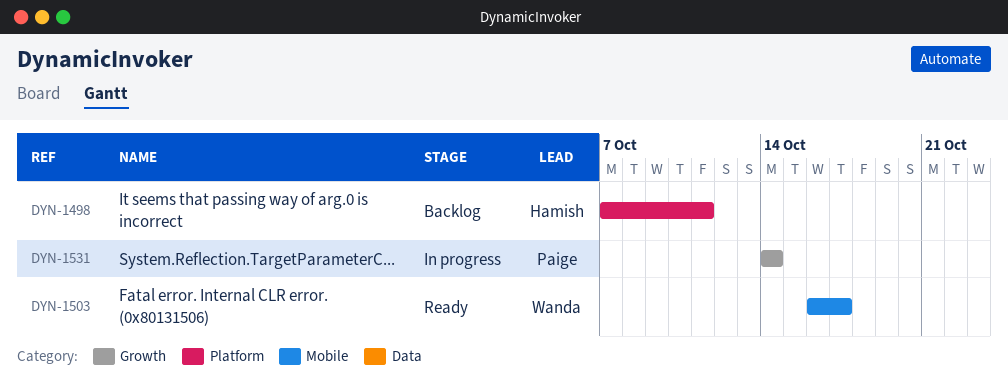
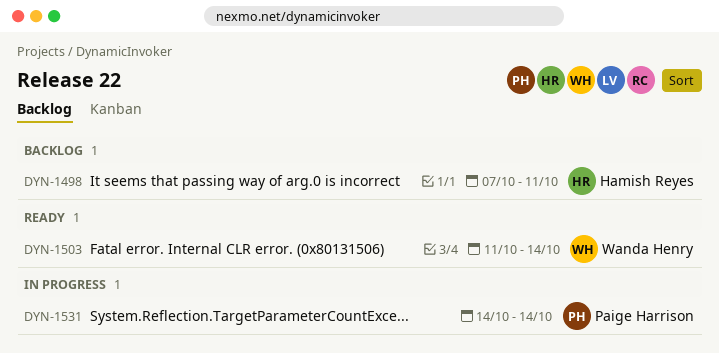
DYN-1503, start: Oct 16 -> Oct 11
DYN-1503, due: Oct 17 -> Oct 14

